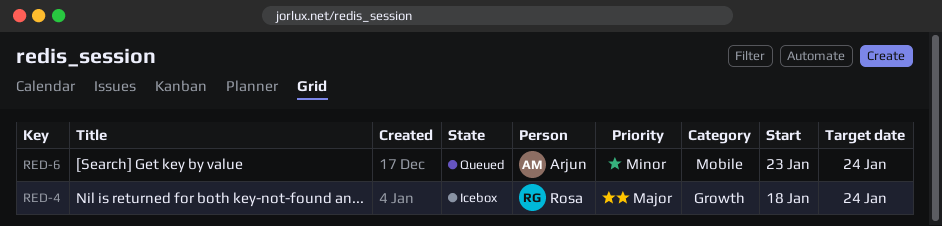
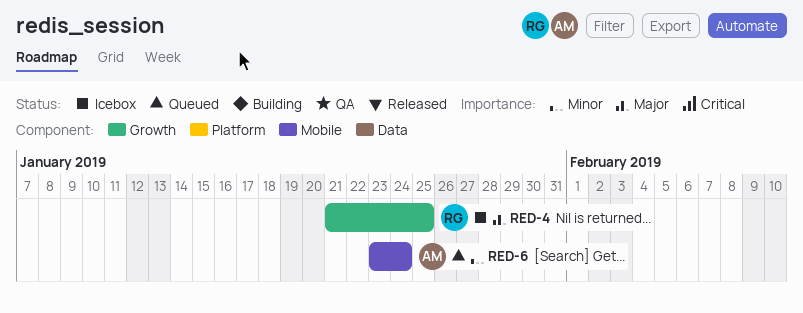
RED-4, start: Jan 18 -> Jan 21
RED-4, due: Jan 24 -> Jan 25

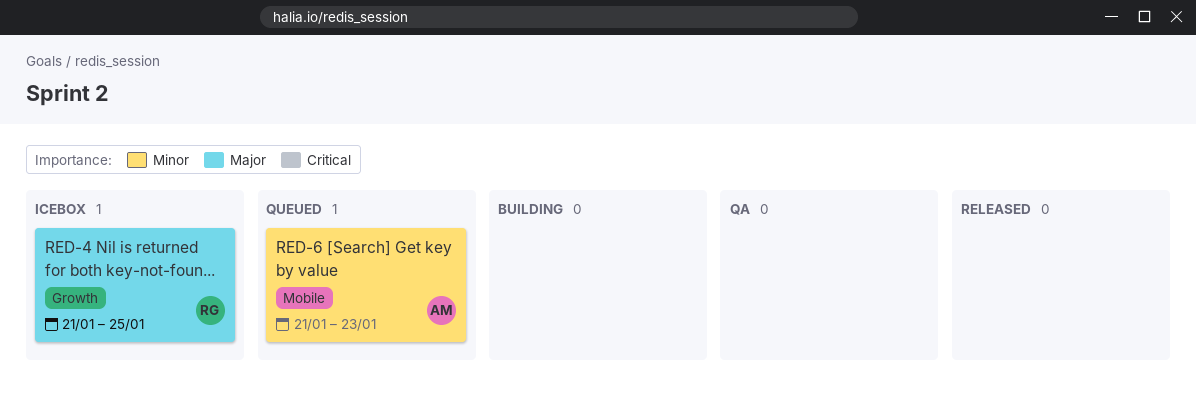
RED-6, start: Jan 23 -> Jan 21
RED-6, due: Jan 24 -> Jan 23

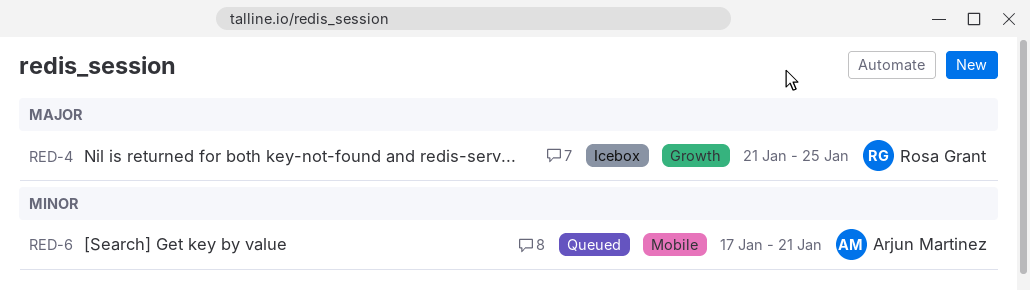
RED-6, start: Jan 21 -> Jan 17
RED-6, due: Jan 23 -> Jan 21

